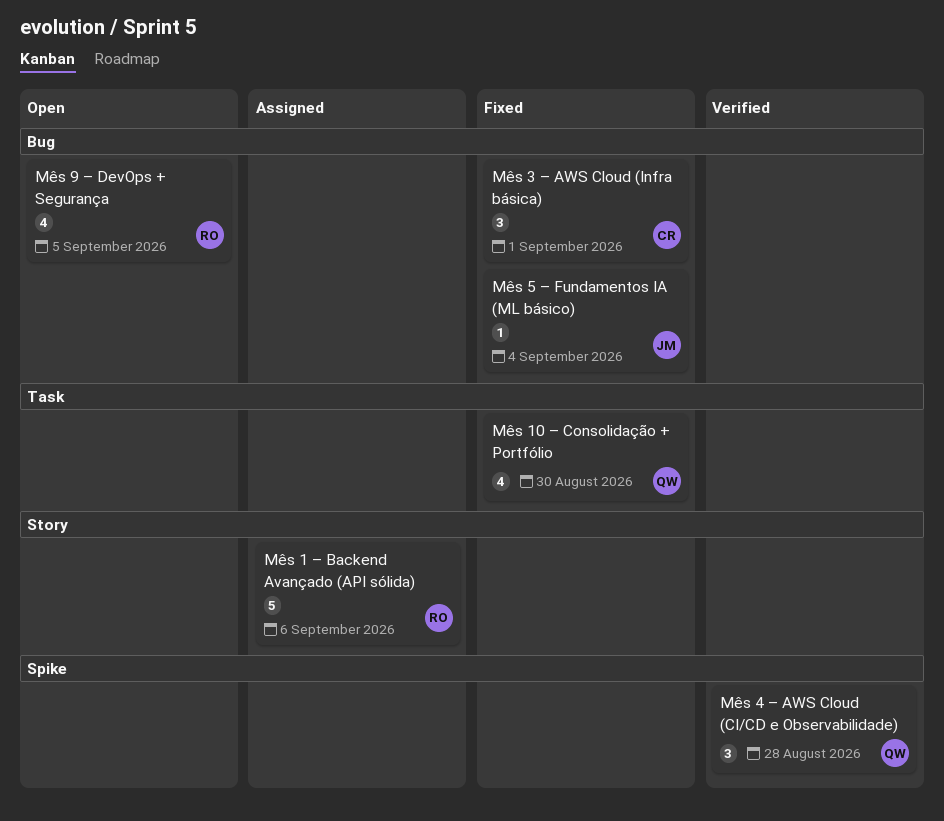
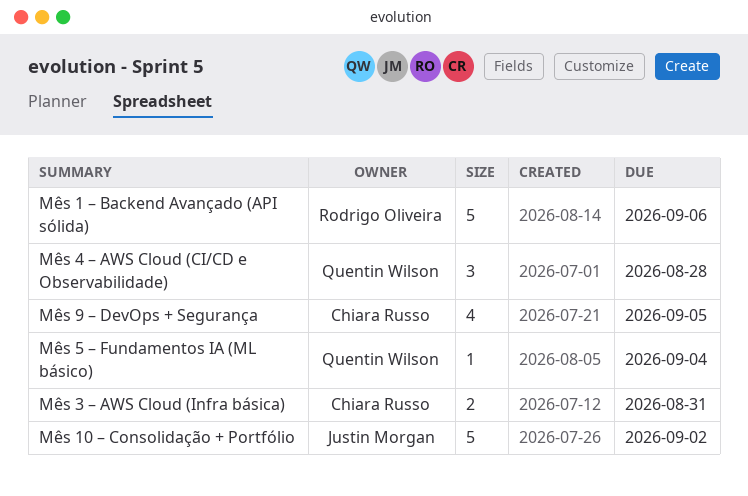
Mês 10 – Consolidação + Portfólio, owner: Quentin Wilson -> Justin Morgan
Mês 10 – Consolidação + Portfólio, estimate: 4 -> 5
Mês 10 – Consolidação + Portfólio, due: Aug 30 -> Sep 2
Mês 3 – AWS Cloud (Infra básica), estimate: 3 -> 2
Mês 3 – AWS Cloud (Infra básica), due: Sep 1 -> Aug 31
Mês 5 – Fundamentos IA (ML básico), owner: Justin Morgan -> Quentin Wilson
Mês 9 – DevOps + Segurança, owner: Rodrigo Oliveira -> Chiara Russo

